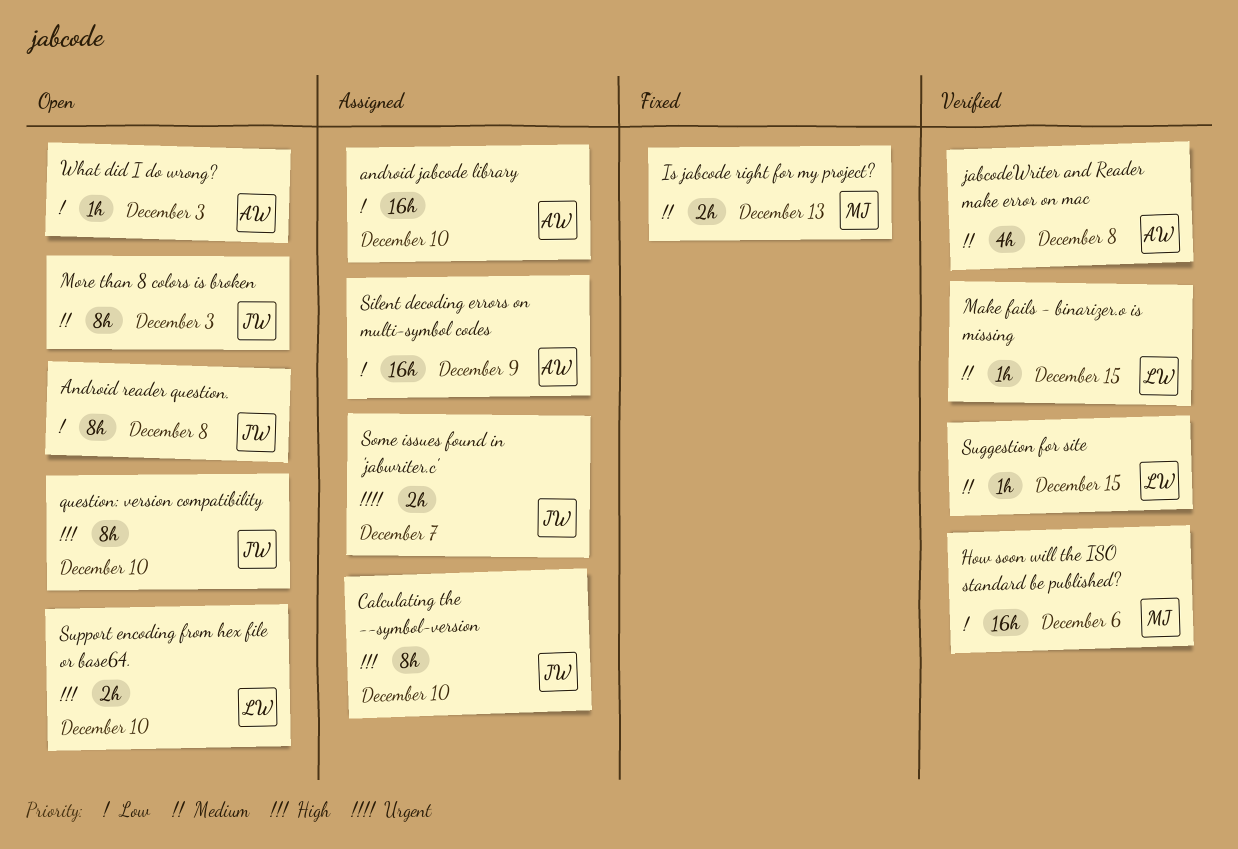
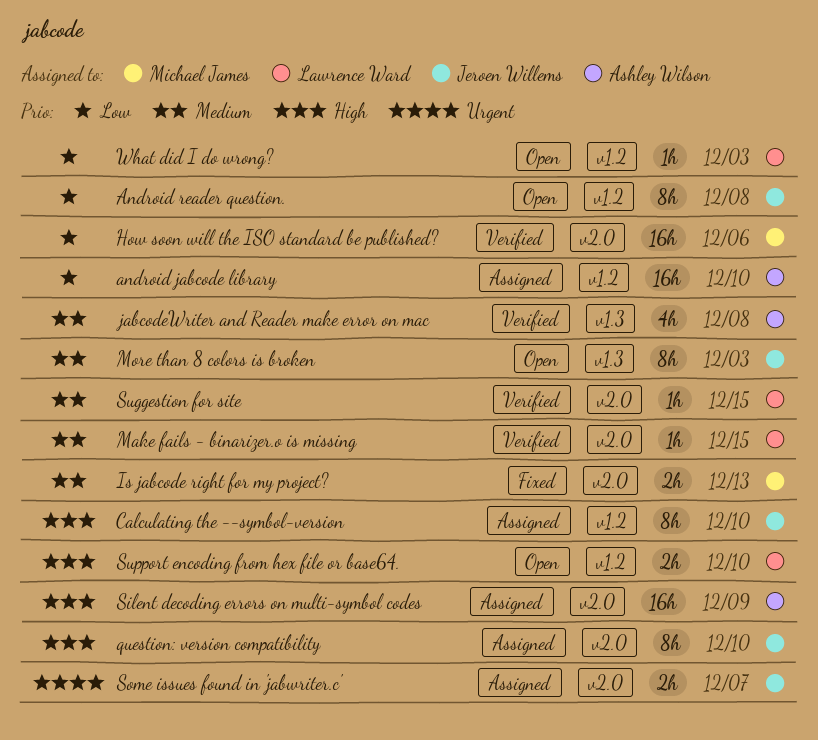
question: version compatibility, status: Open -> Assigned
Silent decoding errors on multi-symbol codes, priority: Low -> High
What did I do wrong?, owner: Ashley Wilson -> Lawrence Ward

